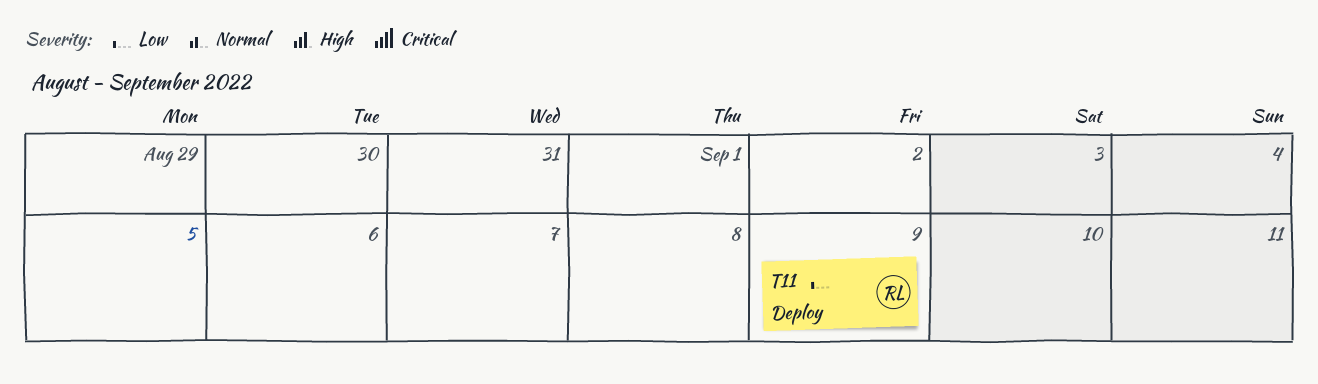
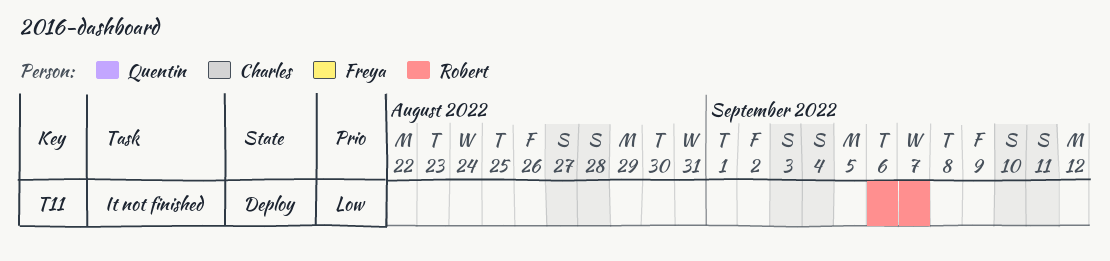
T11, due: Sep 9 -> Sep 7

